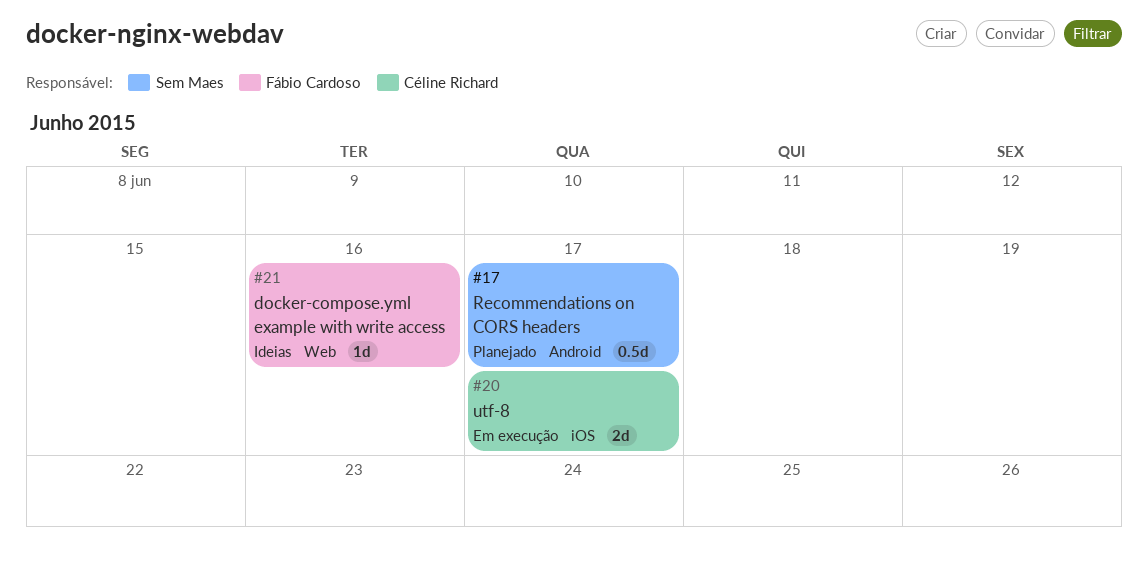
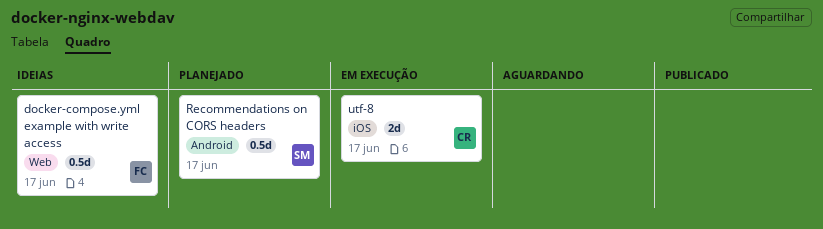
docker-compose.yml example with write access, estimate: 1d -> 0.5d
docker-compose.yml example with write access, due: Jun 16 -> Jun 17

